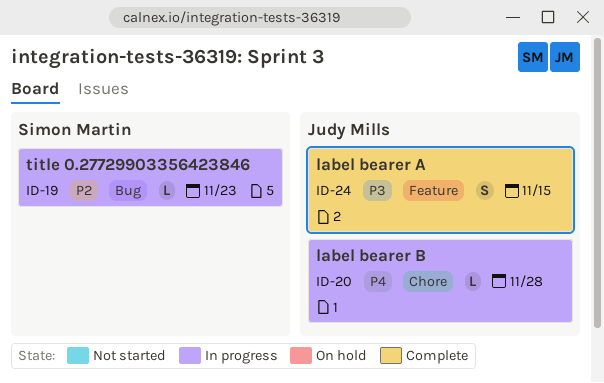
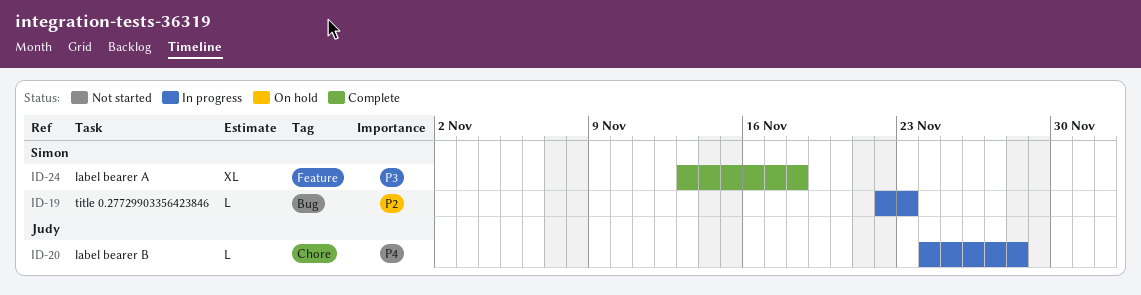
ID-24, owner: Judy Mills -> Simon Martin
ID-24, estimate: S -> XL
ID-24, due: Nov 15 -> Nov 18

